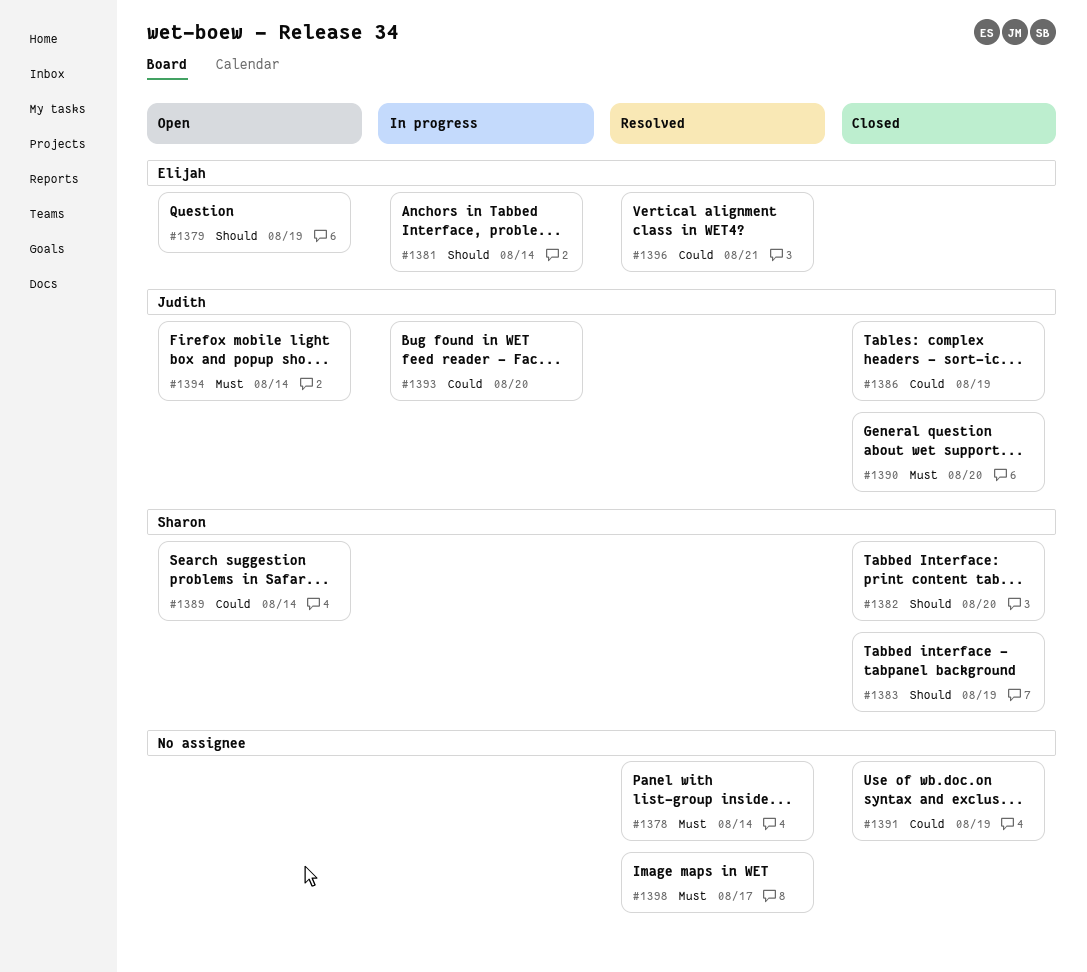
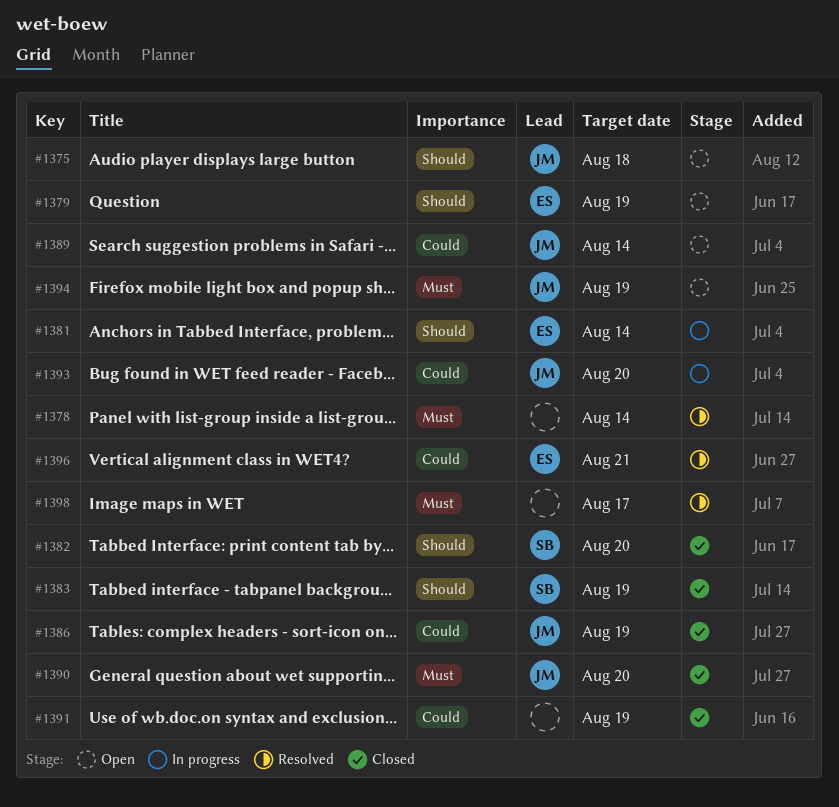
#1375: none -> present
#1389, owner: Sharon -> Judith
#1394, due: Aug 14 -> Aug 19

